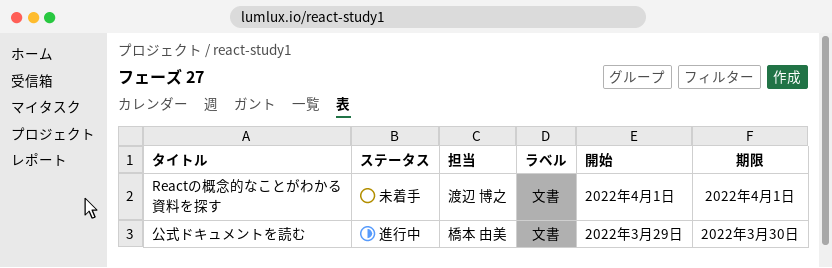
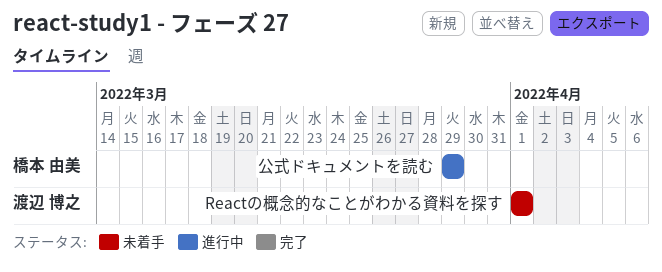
公式ドキュメントを読む, due: Mar 30 -> Mar 29

